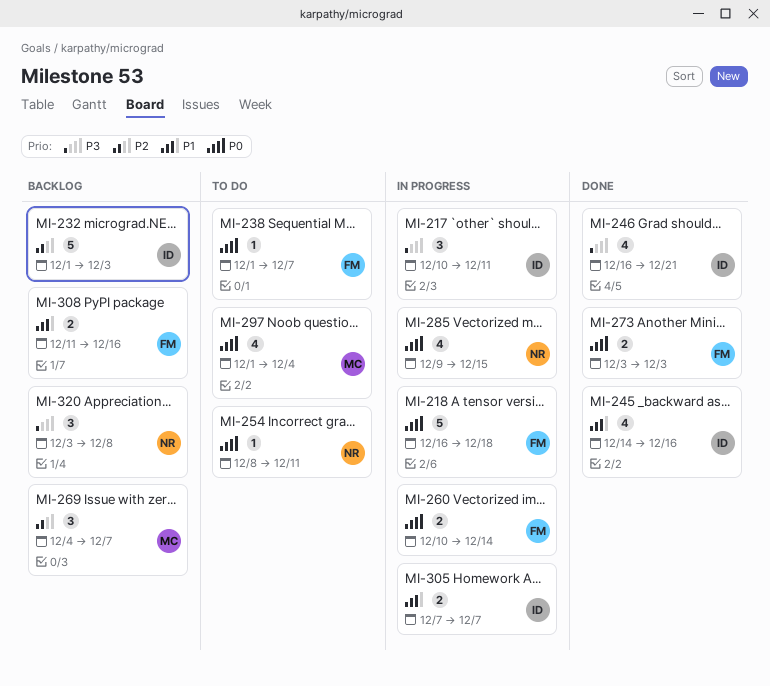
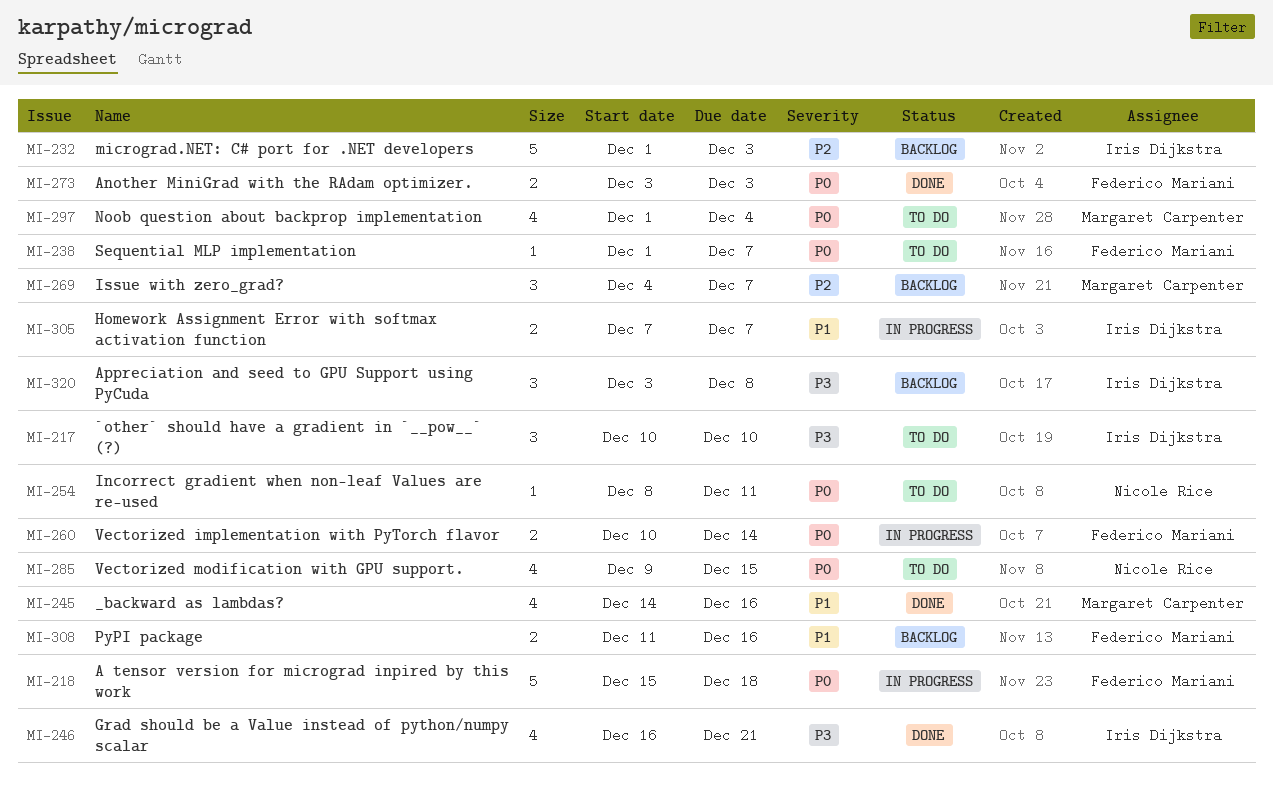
MI-217, status: In progress -> To do
MI-217, due: Dec 11 -> Dec 10
MI-218, start: Dec 16 -> Dec 15
MI-245, owner: Iris Dijkstra -> Margaret Carpenter
MI-285, status: In progress -> To do
MI-320, owner: Nicole Rice -> Iris Dijkstra

